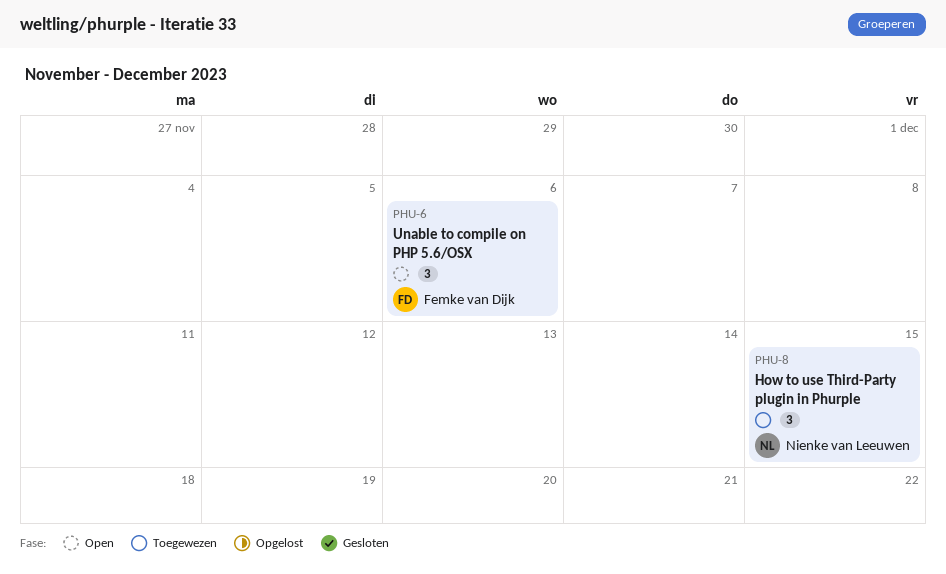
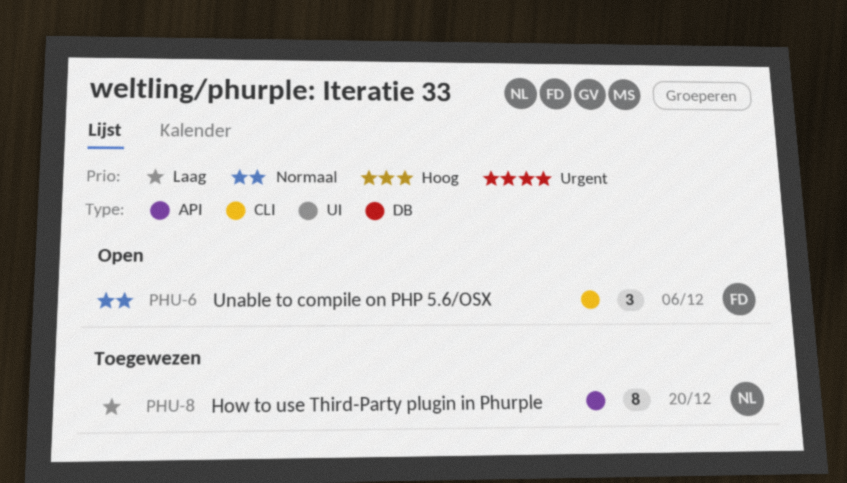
PHU-8, estimate: 3 -> 8
PHU-8, due: Dec 15 -> Dec 20

